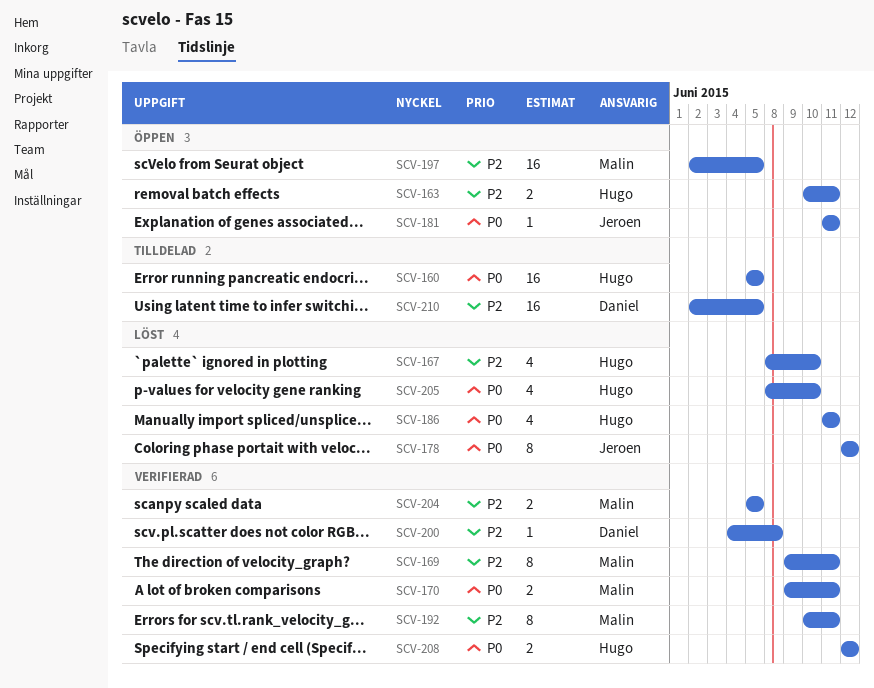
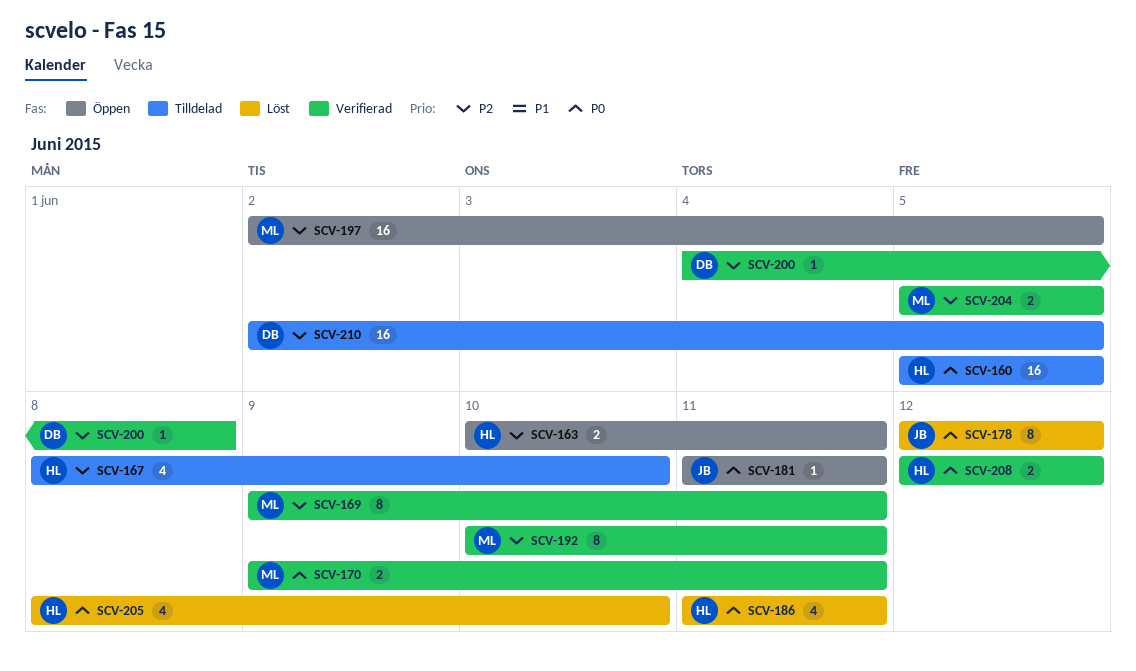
SCV-167, status: Löst -> Tilldelad

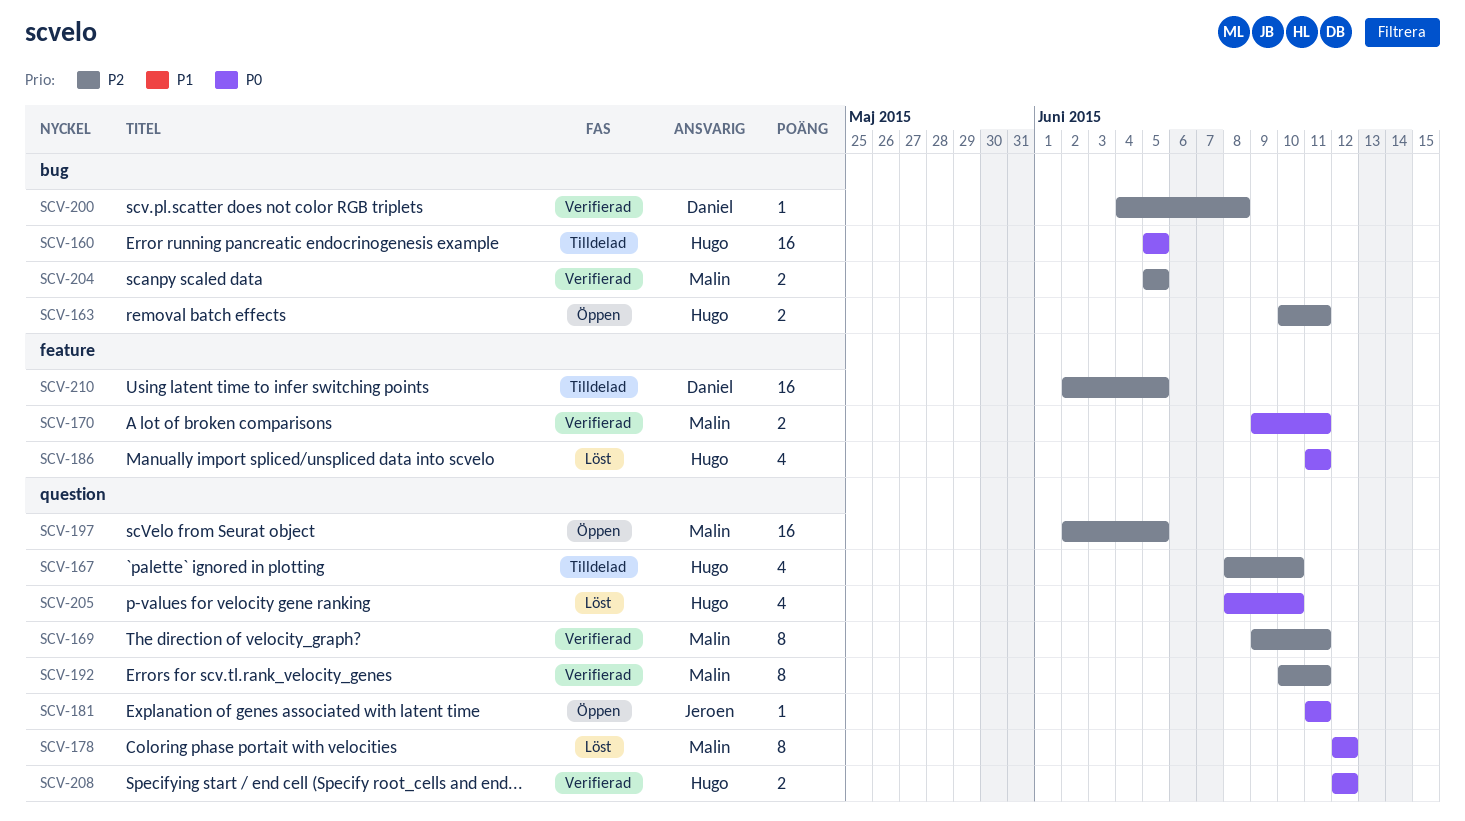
SCV-178, owner: Jeroen -> Malin

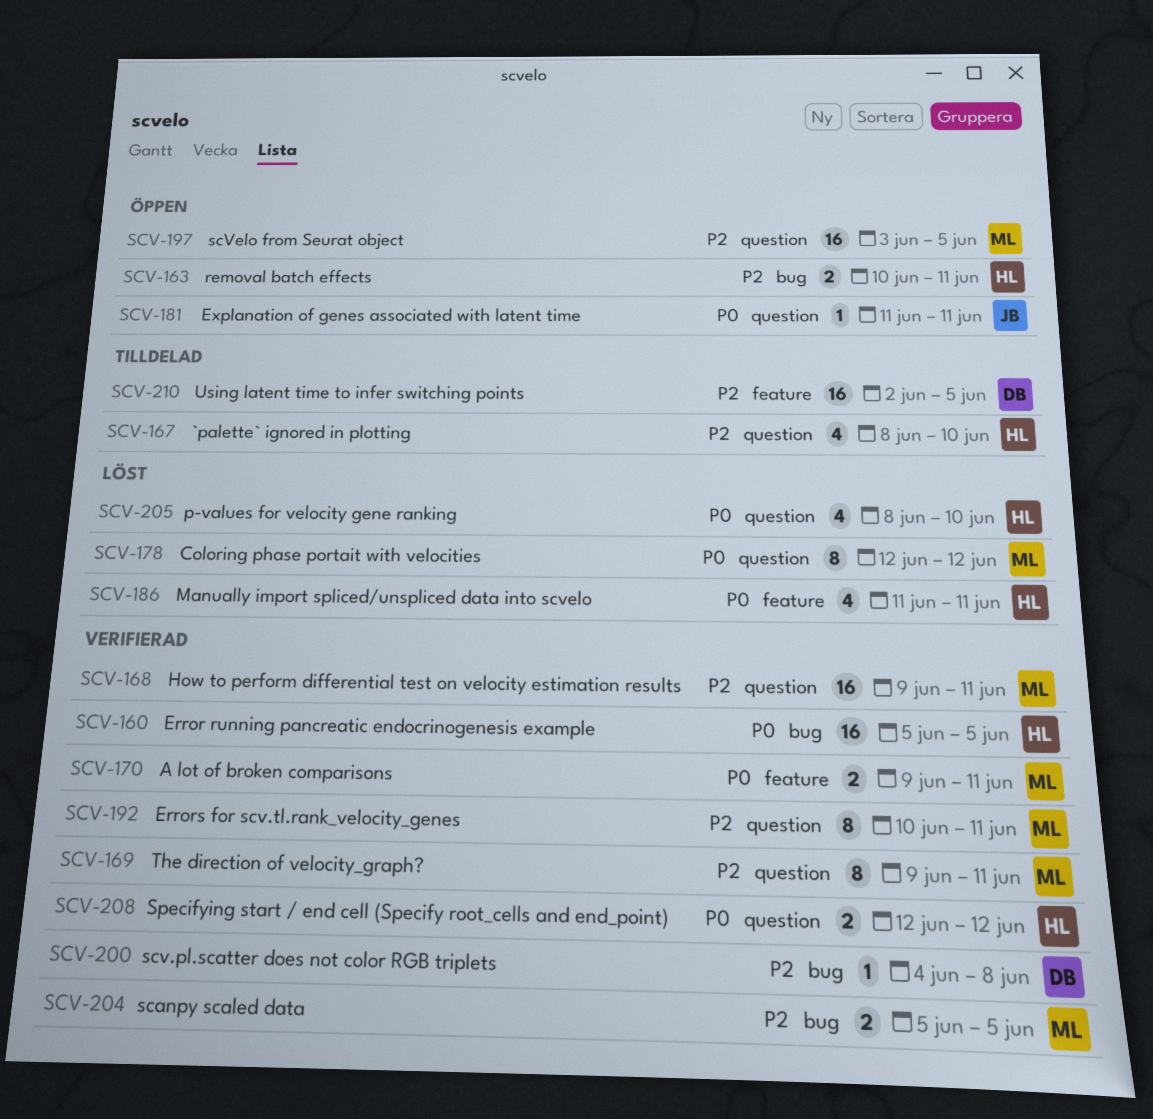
SCV-160, status: Tilldelad -> Verifierad
SCV-168: none -> present
SCV-197, start: Jun 2 -> Jun 3

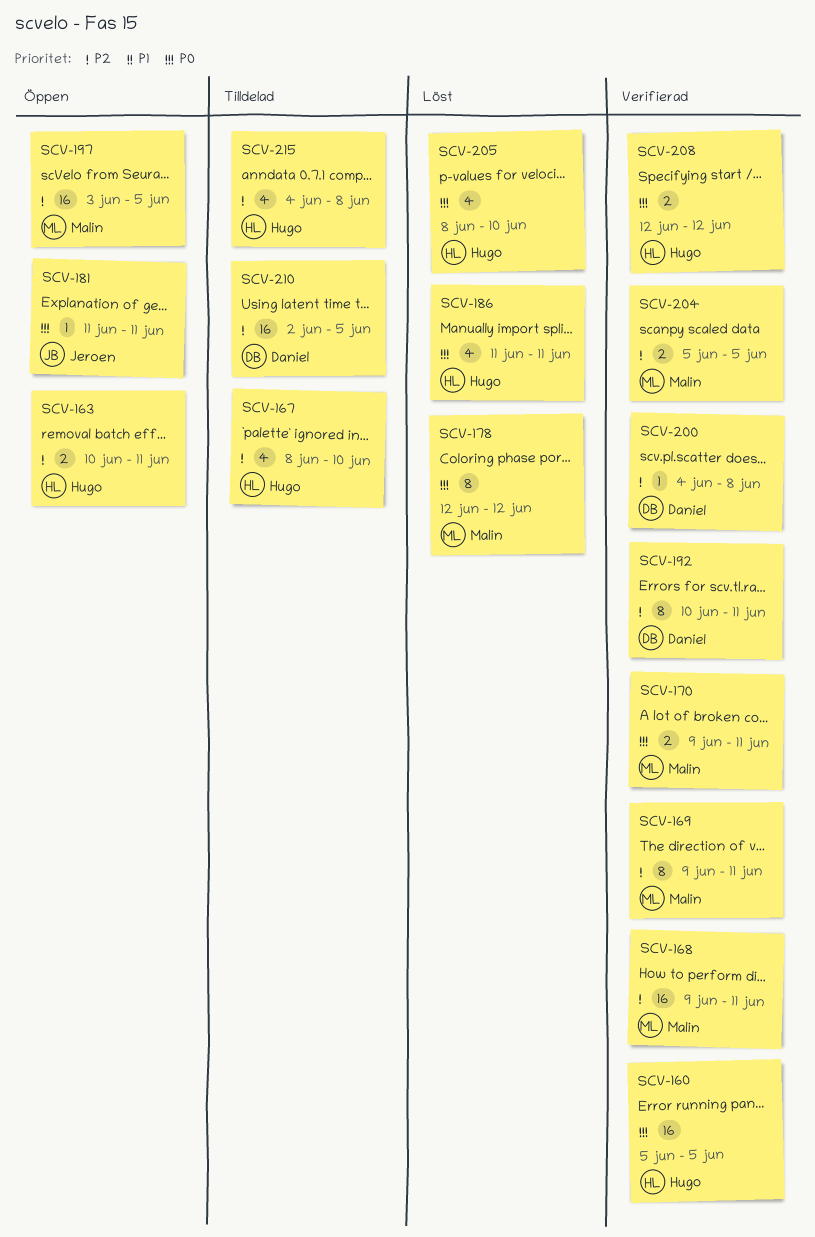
SCV-192, owner: Malin -> Daniel
SCV-215: none -> present

